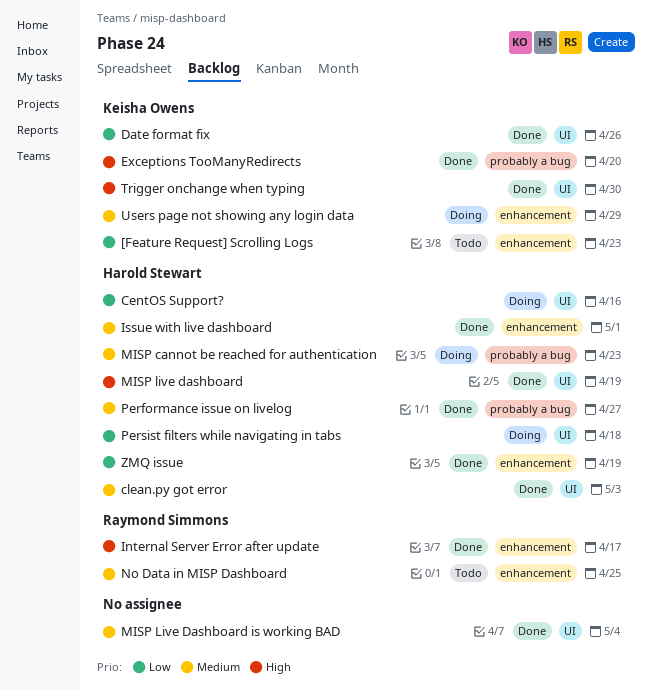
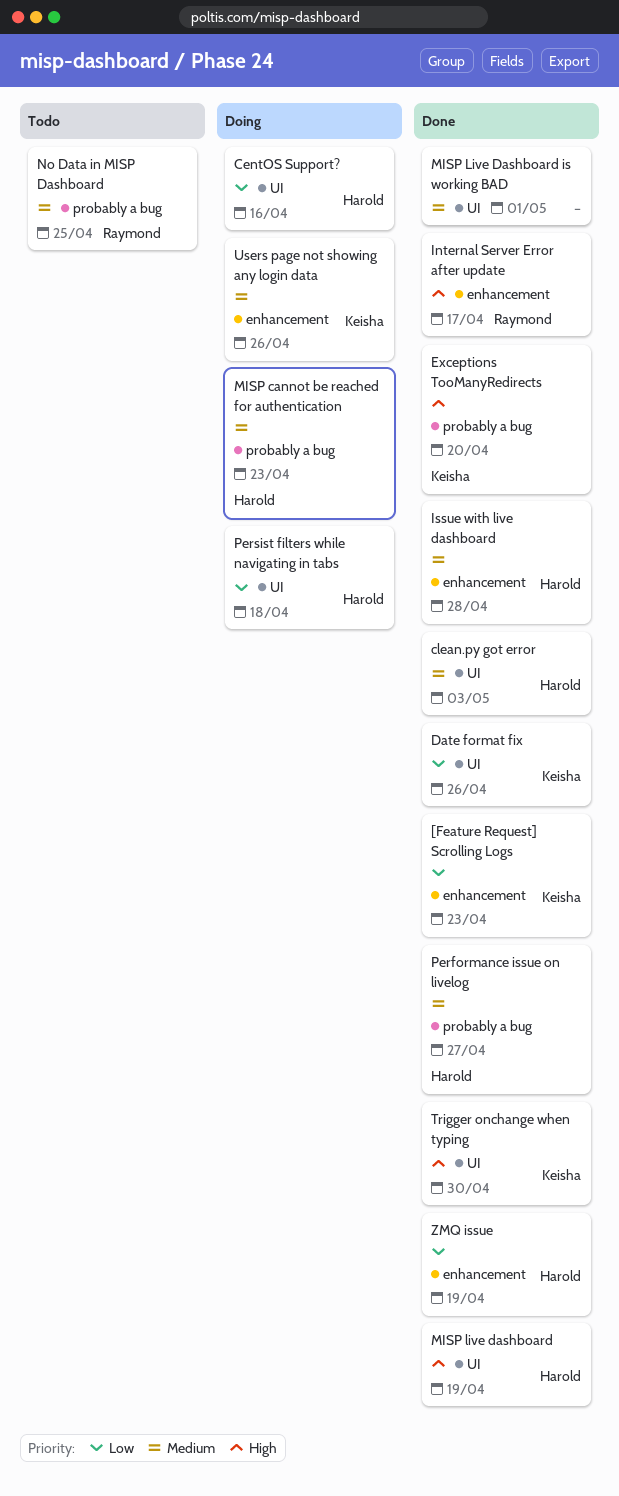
[Feature Request] Scrolling Logs, status: Todo -> Done
Issue with live dashboard, due: May 1 -> Apr 28
MISP Live Dashboard is working BAD, due: May 4 -> May 1
No Data in MISP Dashboard, label: enhancement -> probably a bug
Users page not showing any login data, due: Apr 29 -> Apr 26

